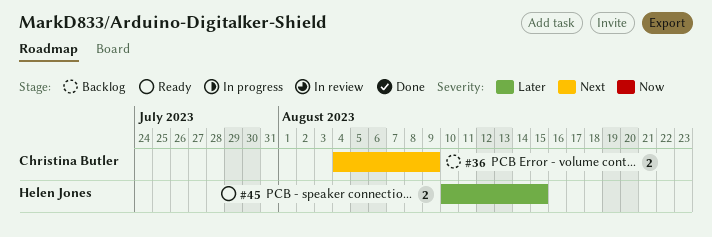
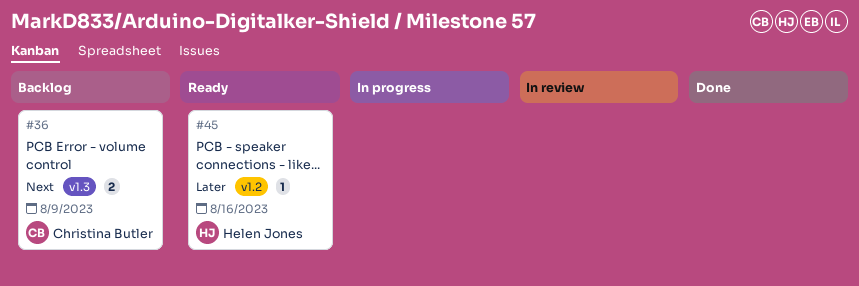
#45, estimate: 2 -> 1
#45, due: Aug 15 -> Aug 16

